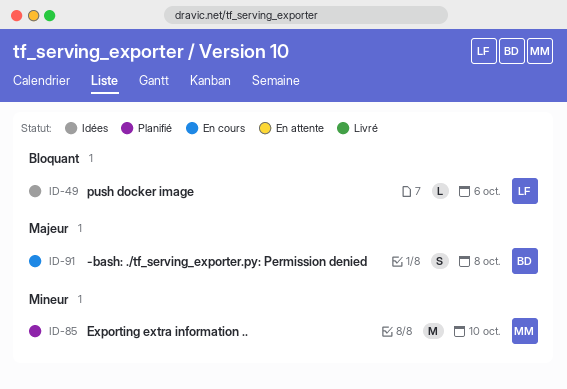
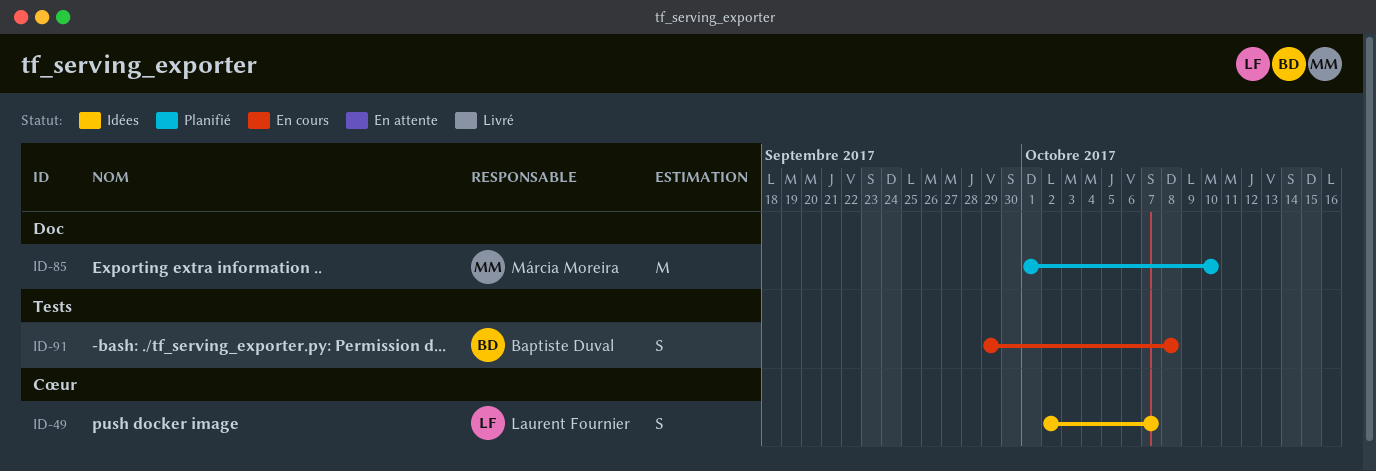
ID-49, estimate: L -> S
ID-49, due: Oct 6 -> Oct 7

